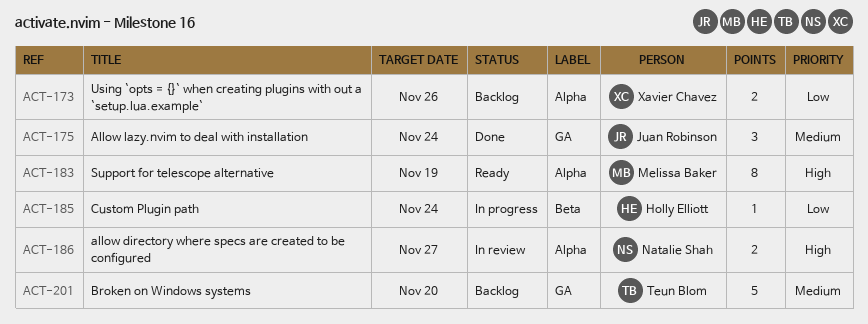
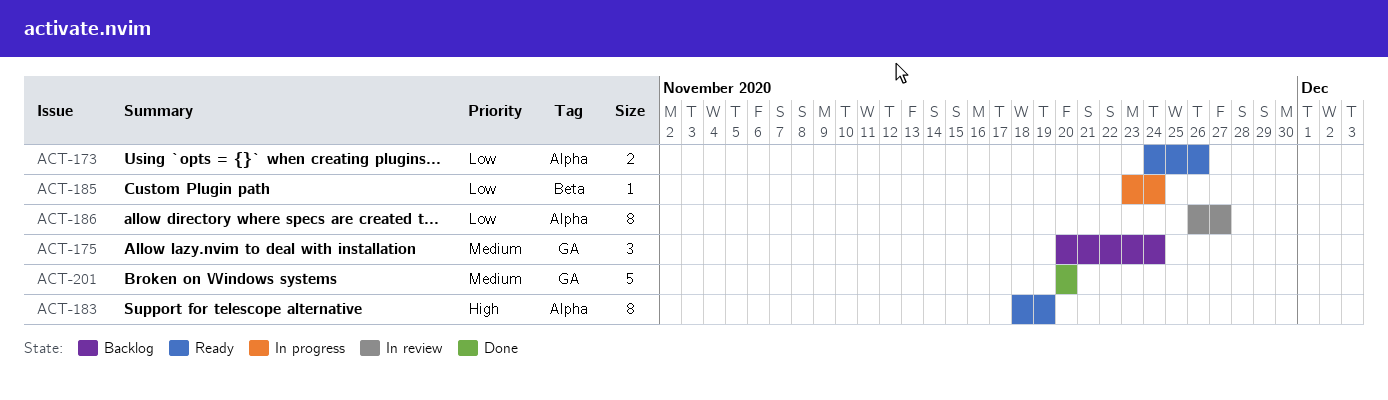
ACT-173, status: Backlog -> Ready
ACT-175, status: Done -> Backlog
ACT-186, priority: High -> Low
ACT-186, estimate: 2 -> 8
ACT-201, status: Backlog -> Done

